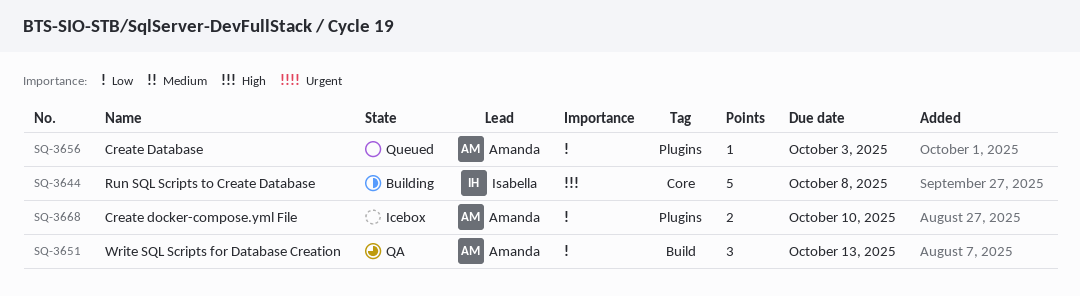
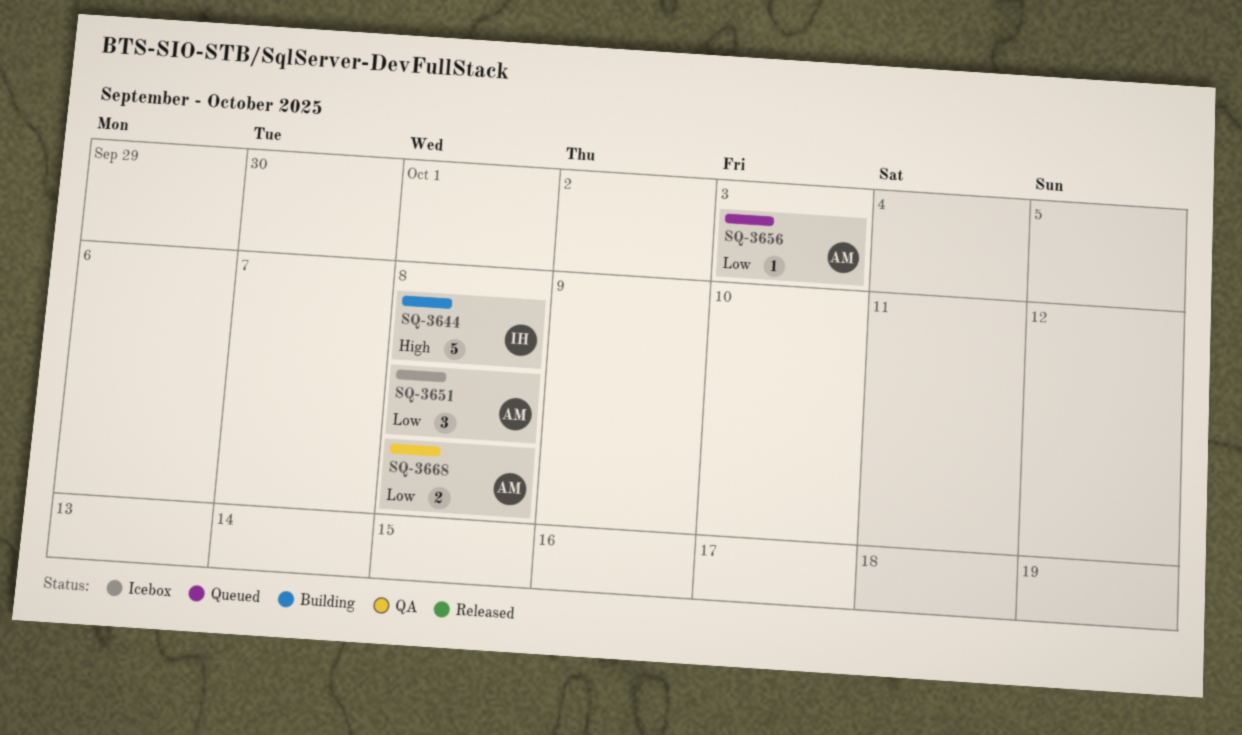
SQ-3651, status: QA -> Icebox
SQ-3651, due: Oct 13 -> Oct 8
SQ-3668, status: Icebox -> QA
SQ-3668, due: Oct 10 -> Oct 8

